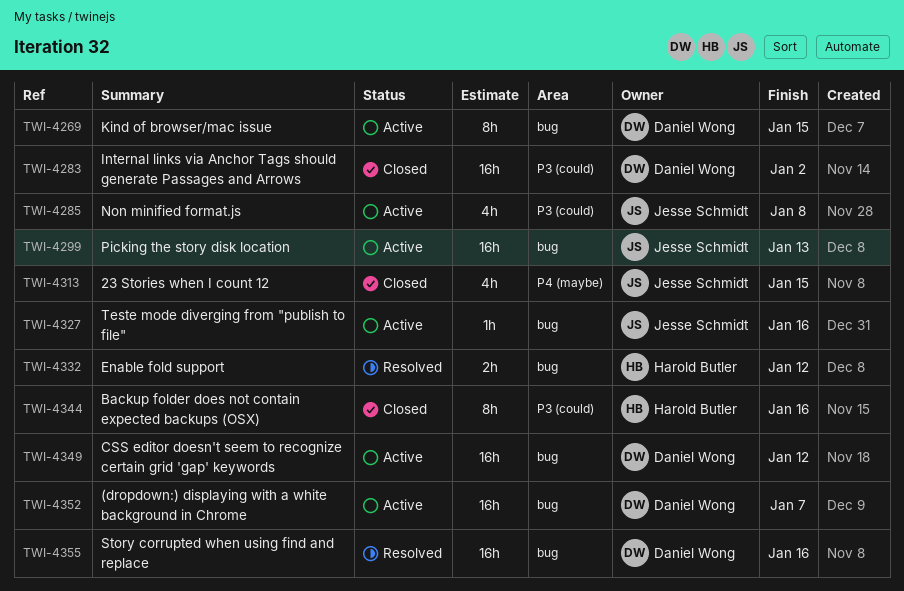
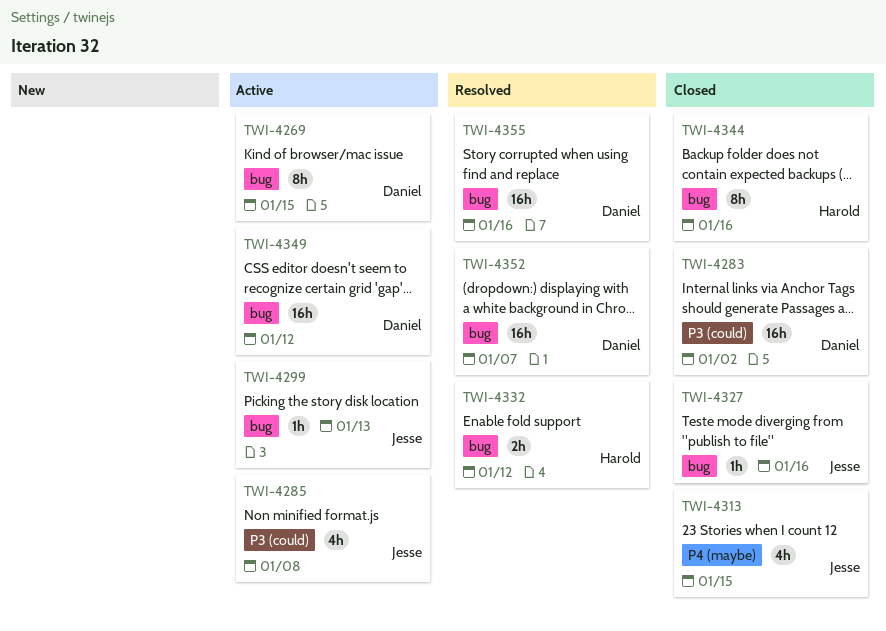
TWI-4299, estimate: 16h -> 1h
TWI-4327, status: Active -> Closed
TWI-4344, label: P3 (could) -> bug
TWI-4352, status: Active -> Resolved

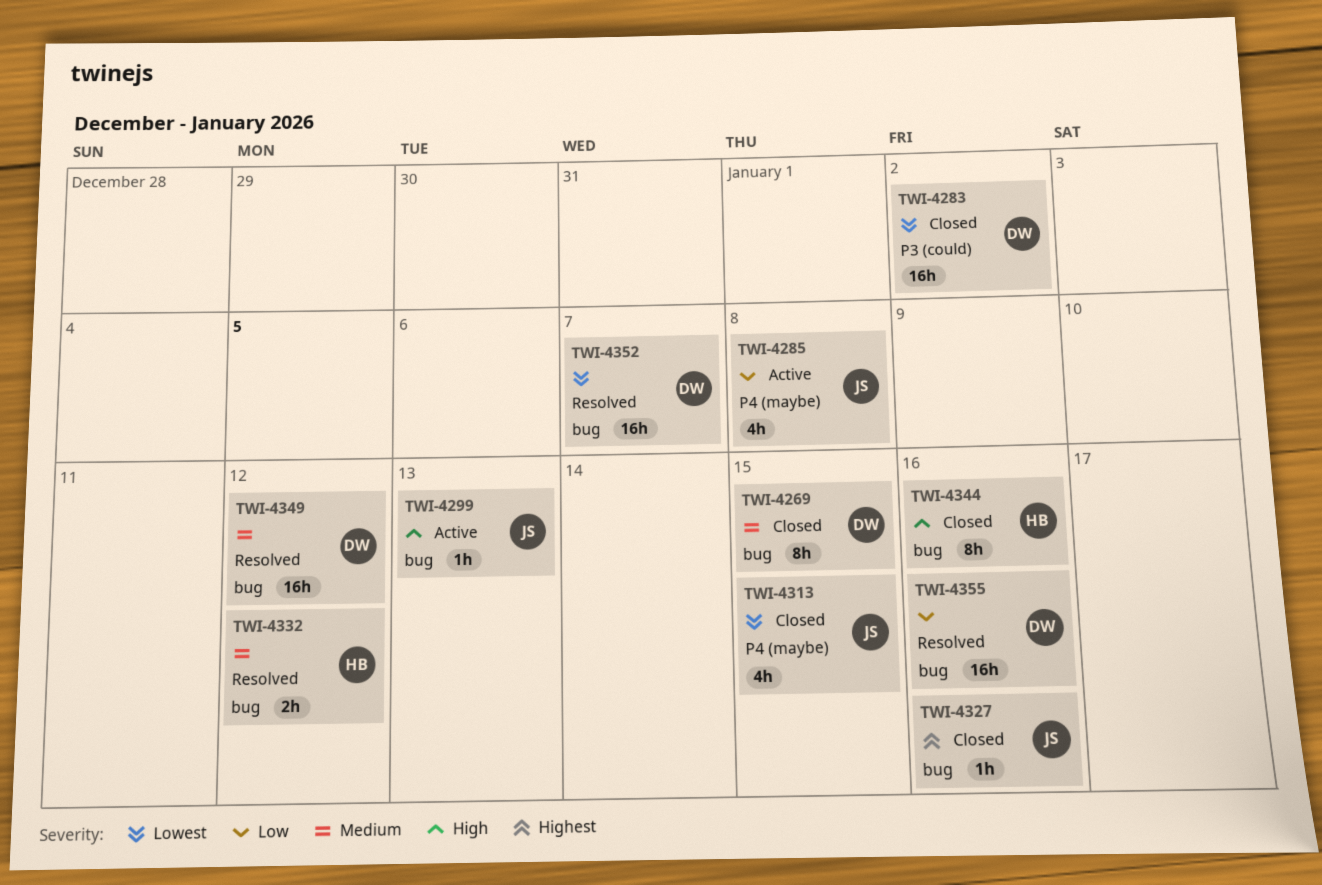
TWI-4269, status: Active -> Closed
TWI-4285, label: P3 (could) -> P4 (maybe)
TWI-4349, status: Active -> Resolved

